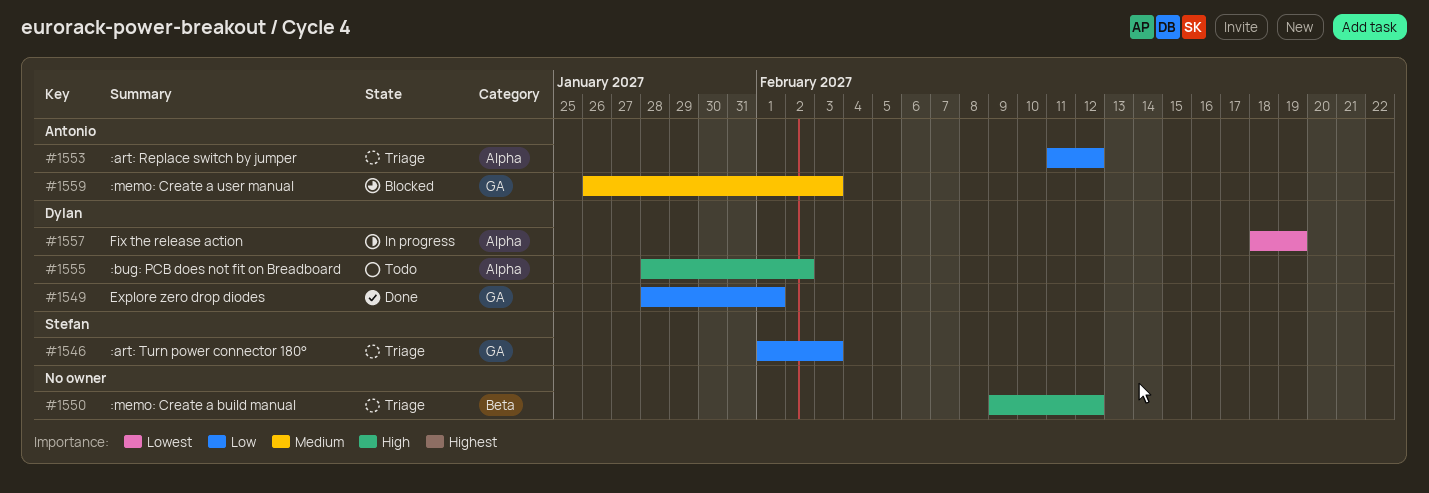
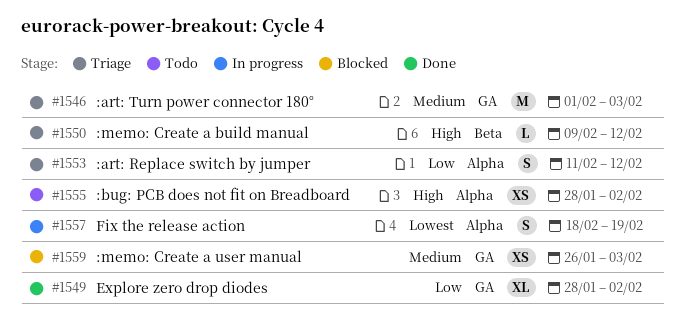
#1546, priority: Low -> Medium
#1549, due: Feb 1 -> Feb 2

